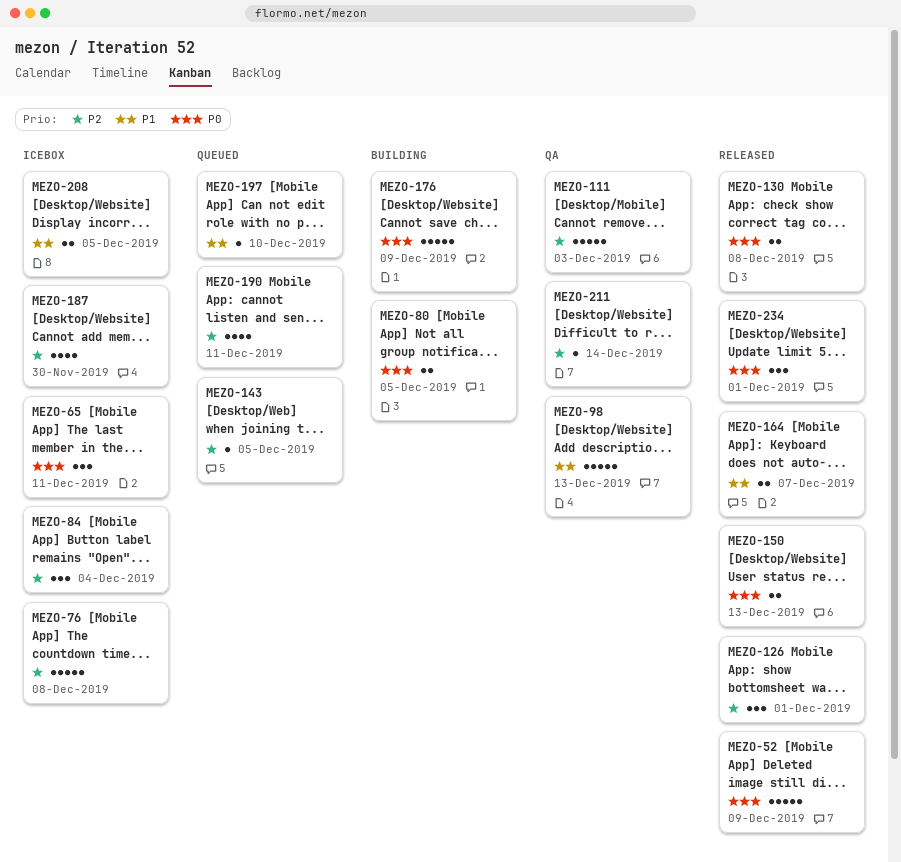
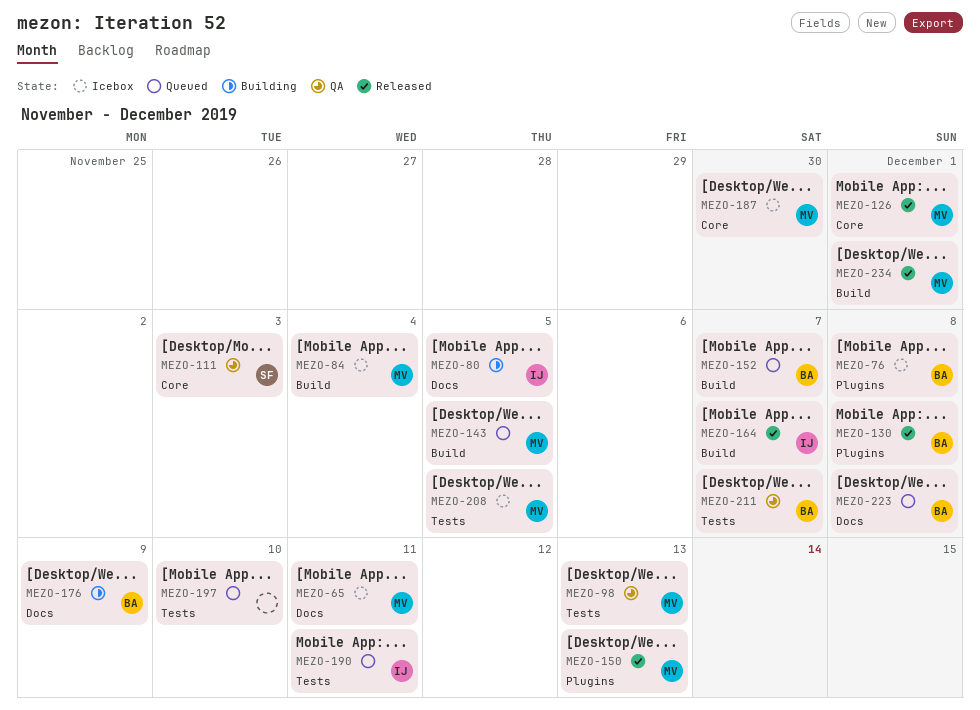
MEZO-52: present -> none
MEZO-152: none -> present
MEZO-211, due: Dec 14 -> Dec 7
MEZO-223: none -> present

